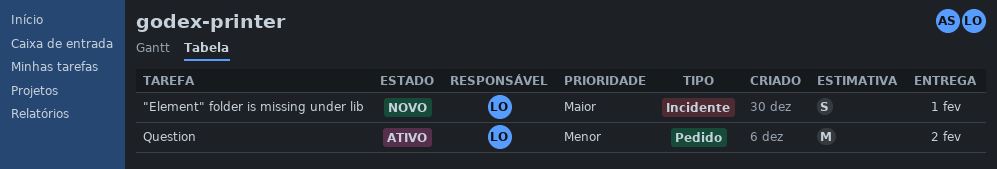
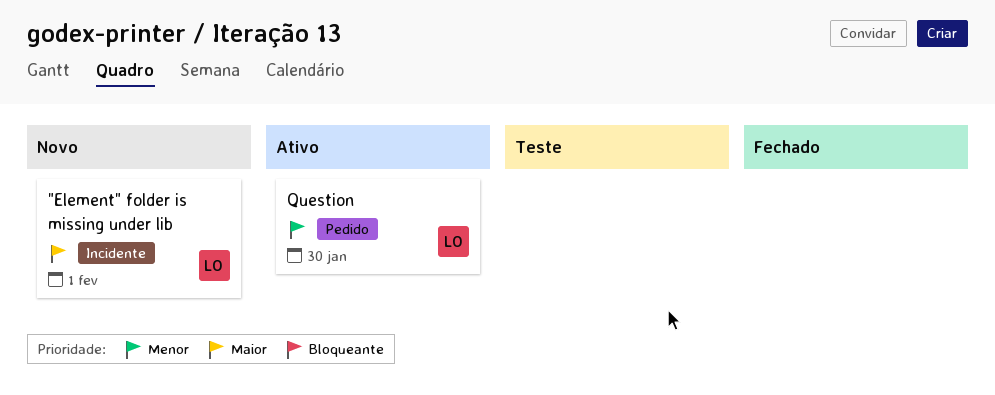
Question, due: Feb 2 -> Jan 30

